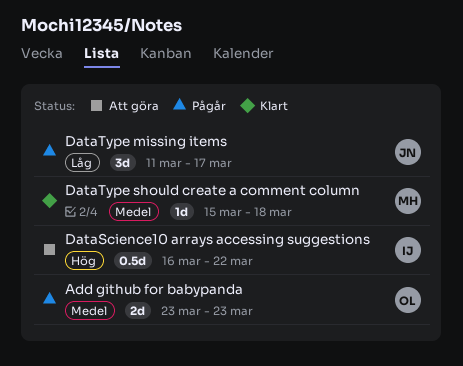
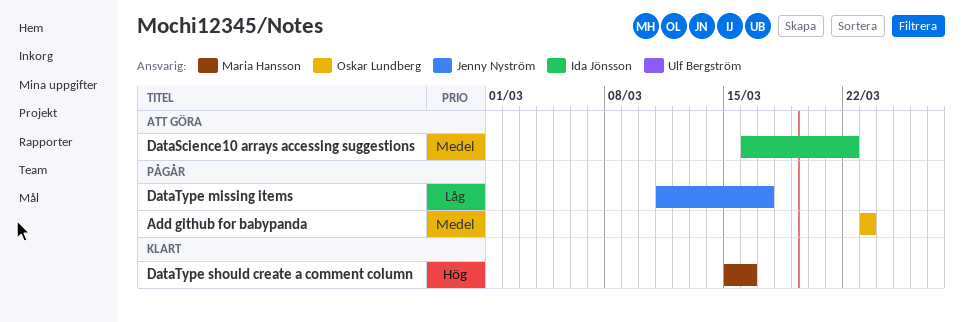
DataScience10 arrays accessing suggestions, priority: Hög -> Medel
DataType should create a comment column, priority: Medel -> Hög
DataType should create a comment column, due: Mar 18 -> Mar 16

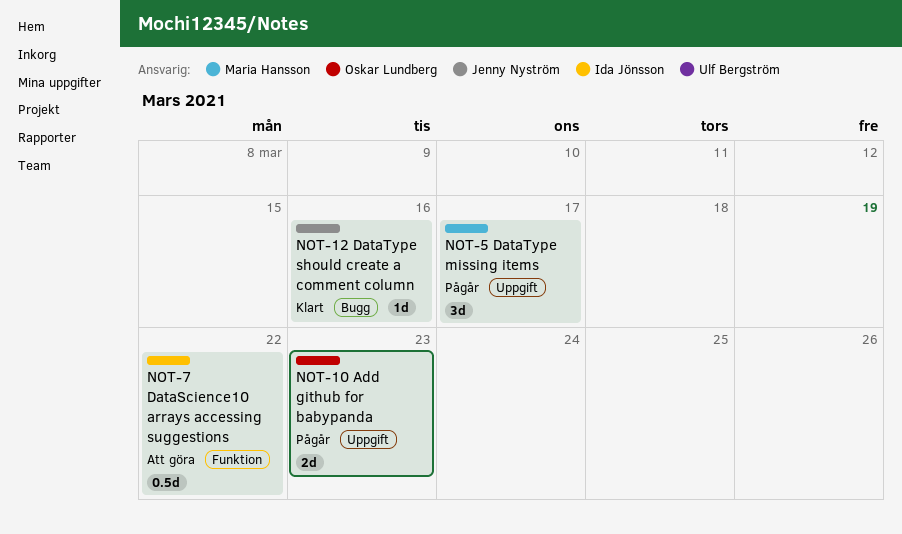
DataType missing items, owner: Jenny Nyström -> Maria Hansson
DataType should create a comment column, owner: Maria Hansson -> Jenny Nyström

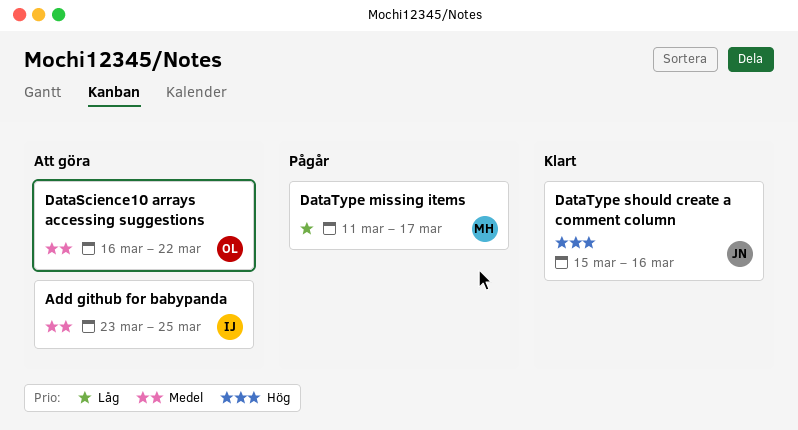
Add github for babypanda, status: Pågår -> Att göra
Add github for babypanda, owner: Oskar Lundberg -> Ida Jönsson
Add github for babypanda, due: Mar 23 -> Mar 25
DataScience10 arrays accessing suggestions, owner: Ida Jönsson -> Oskar Lundberg

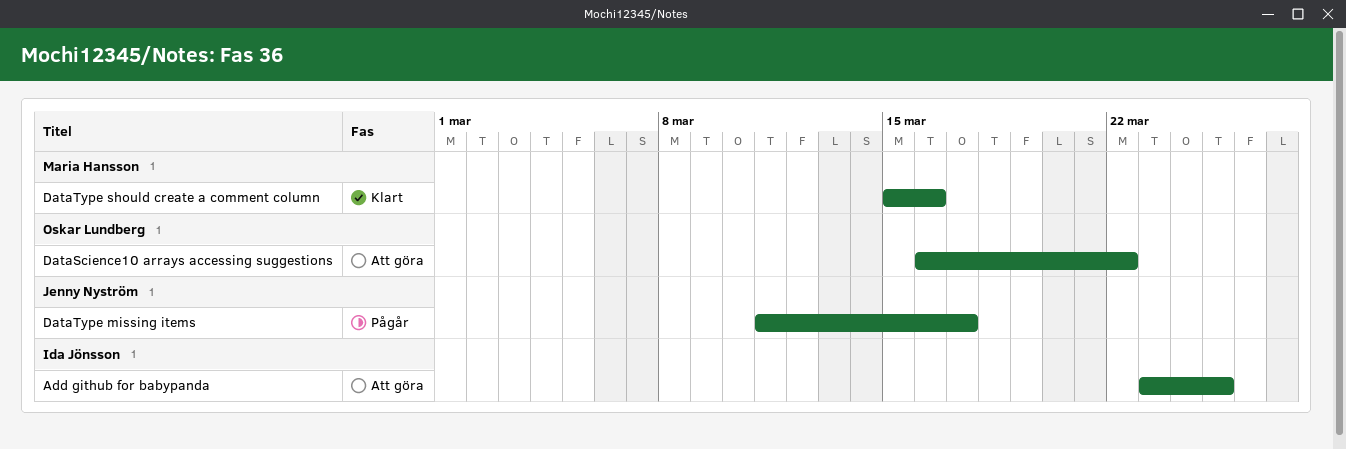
DataType missing items, owner: Maria Hansson -> Jenny Nyström
DataType should create a comment column, owner: Jenny Nyström -> Maria Hansson

